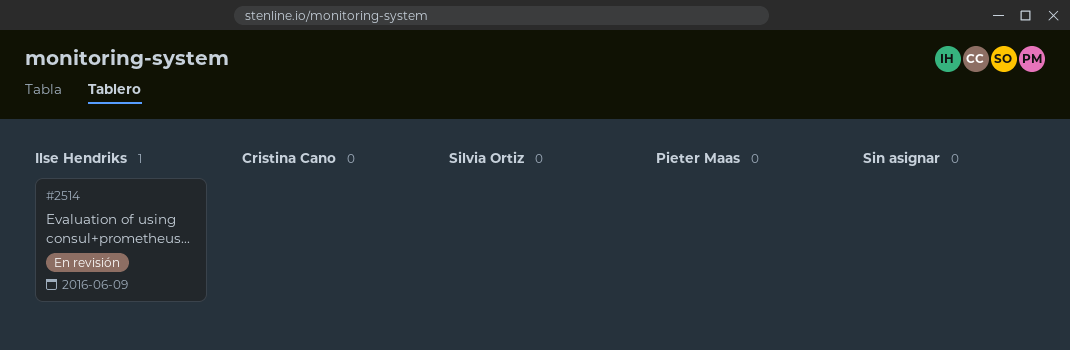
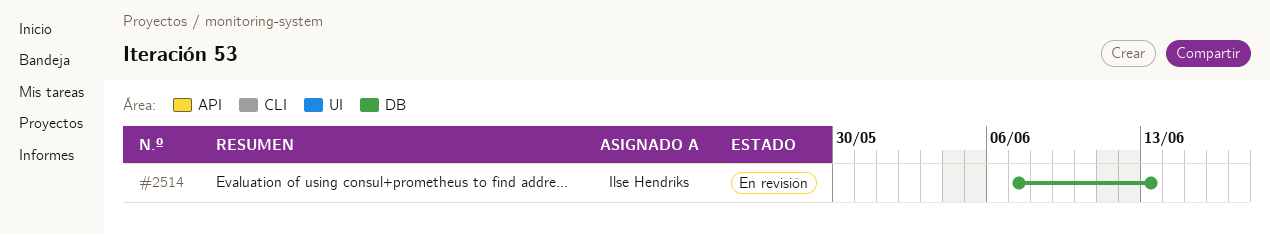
#2514, due: Jun 9 -> Jun 13

